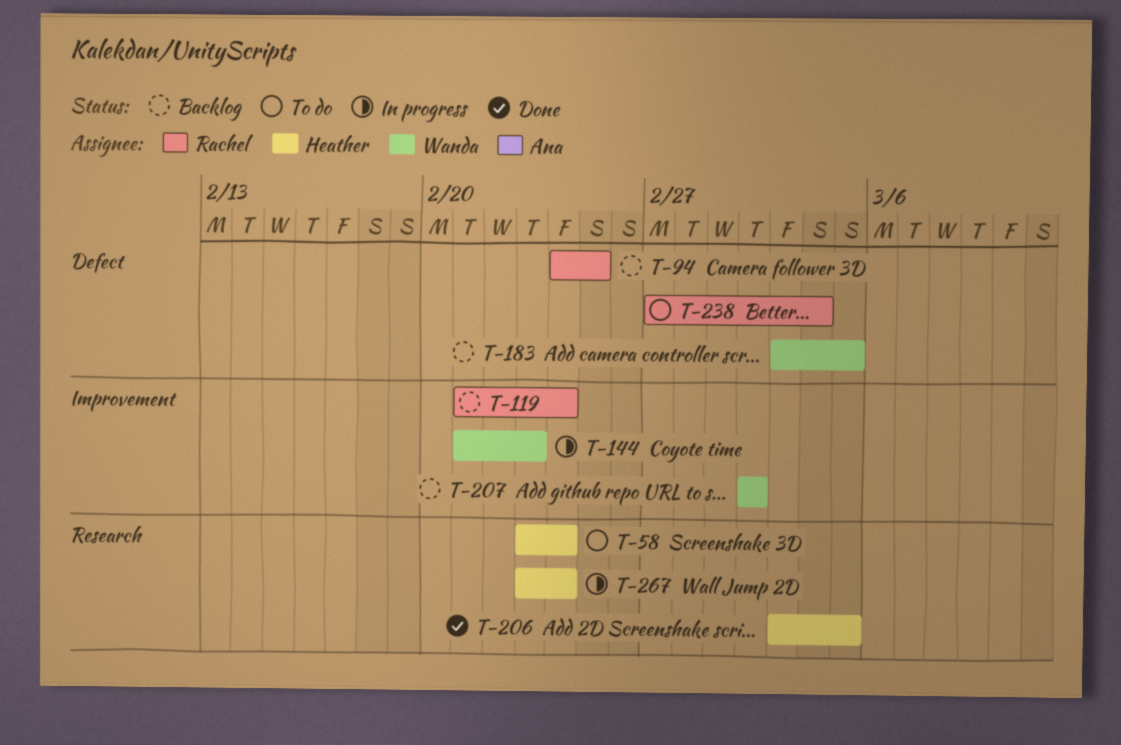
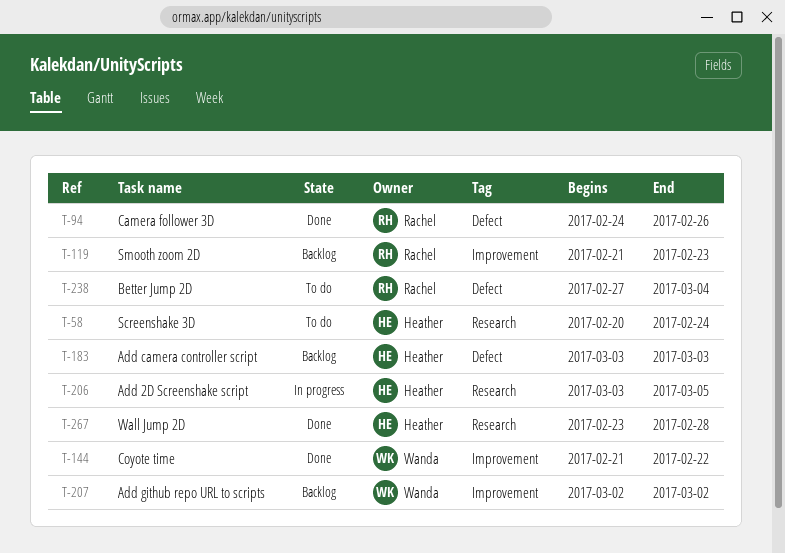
T-58, start: Feb 23 -> Feb 20
T-94, status: Backlog -> Done
T-94, due: Feb 25 -> Feb 26
T-119, due: Feb 24 -> Feb 23
T-144, status: In progress -> Done
T-144, due: Feb 23 -> Feb 22
T-183, owner: Wanda -> Heather
T-183, due: Mar 5 -> Mar 3
T-206, status: Done -> In progress
T-267, status: In progress -> Done
T-267, due: Feb 24 -> Feb 28

